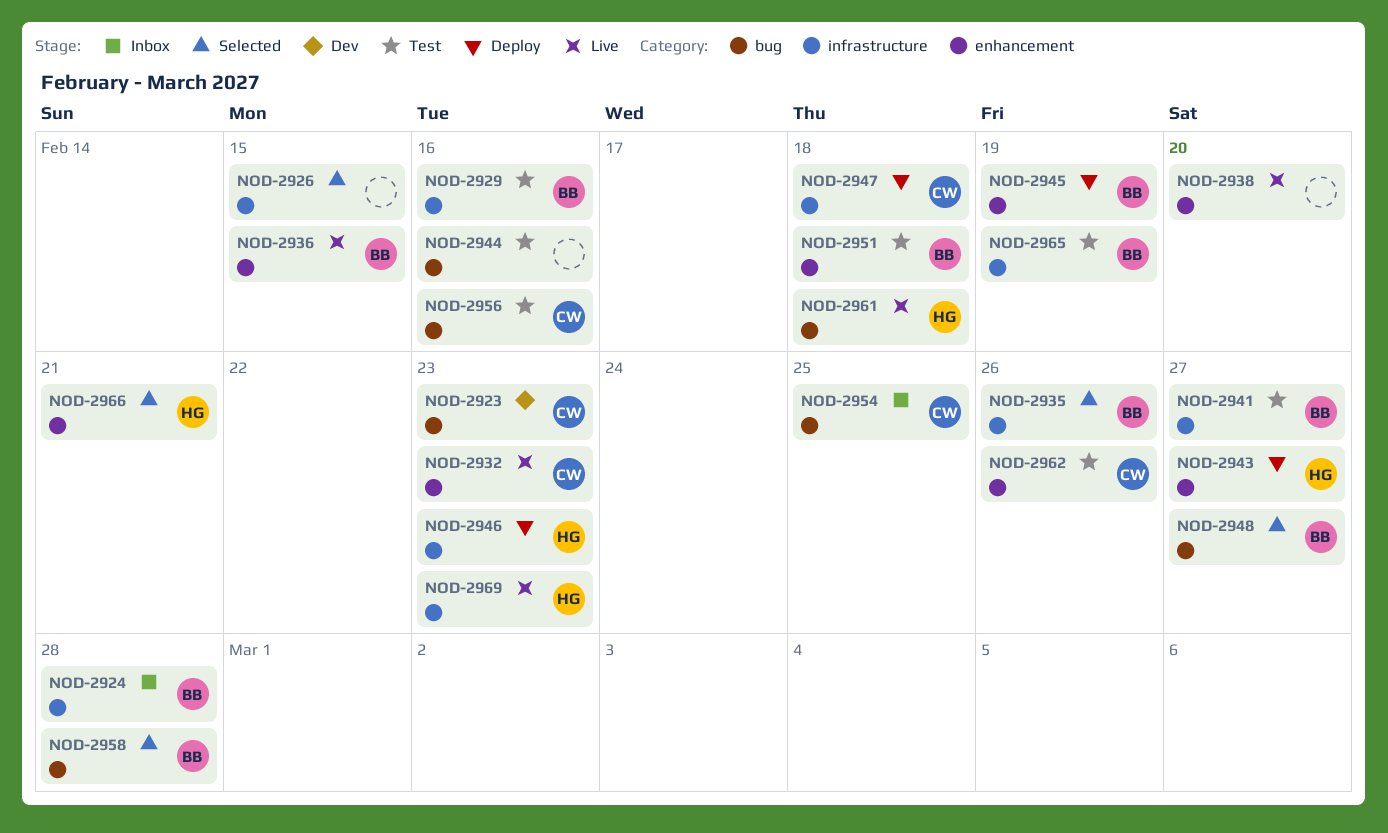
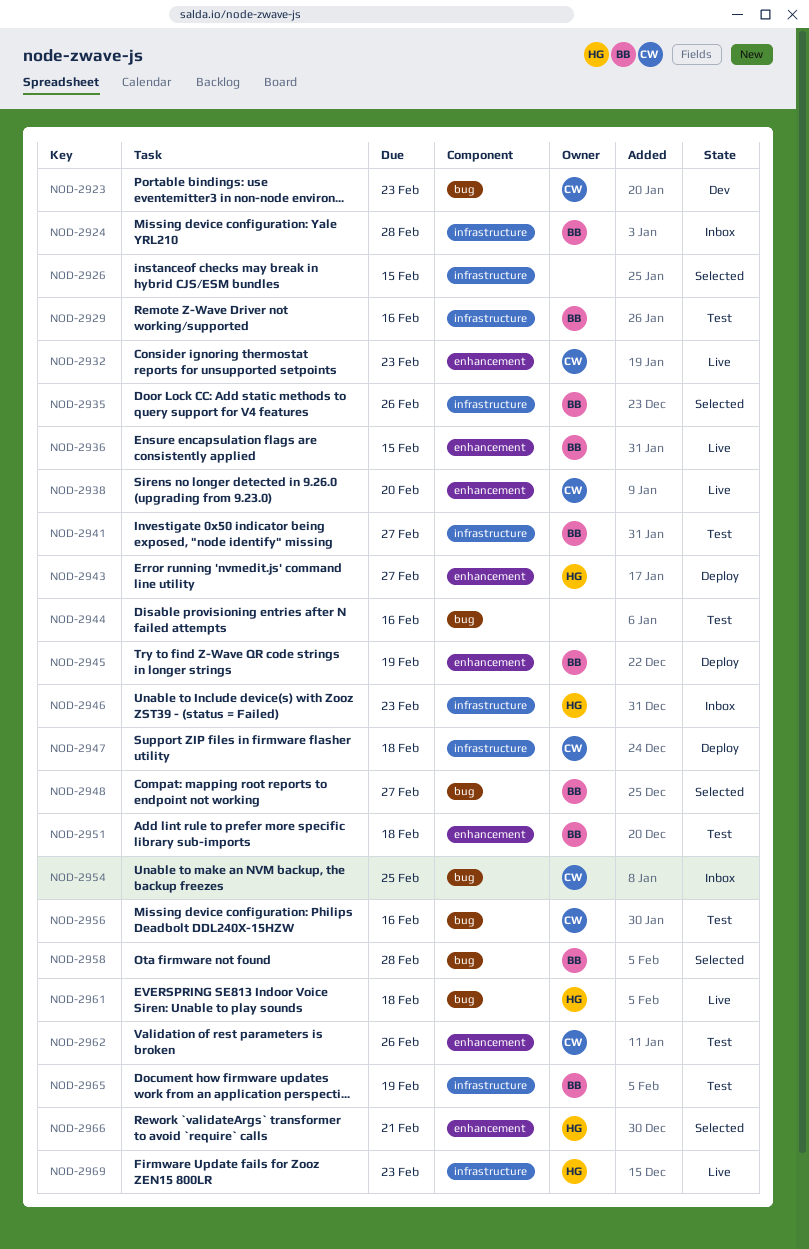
NOD-2938, owner: none -> CW
NOD-2946, status: Deploy -> Inbox

